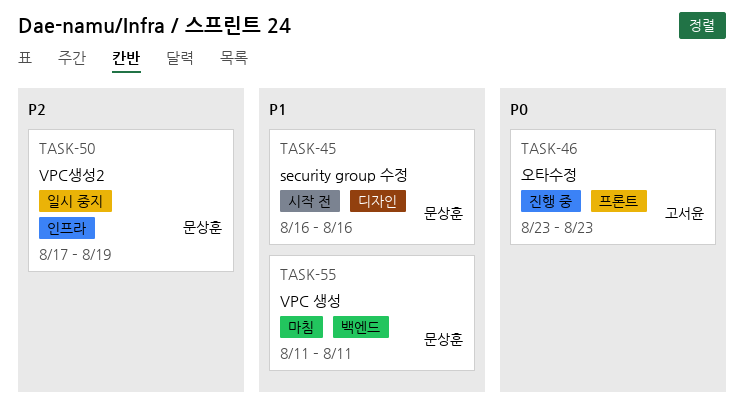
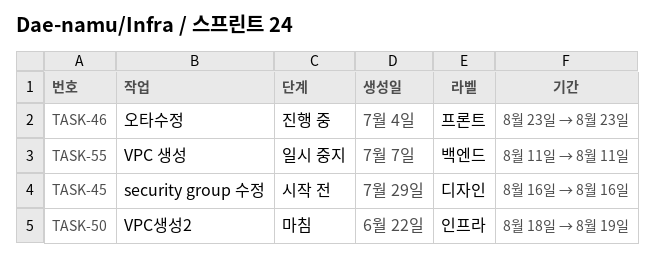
TASK-50, status: 일시 중지 -> 마침
TASK-50, start: Aug 17 -> Aug 18
TASK-55, status: 마침 -> 일시 중지

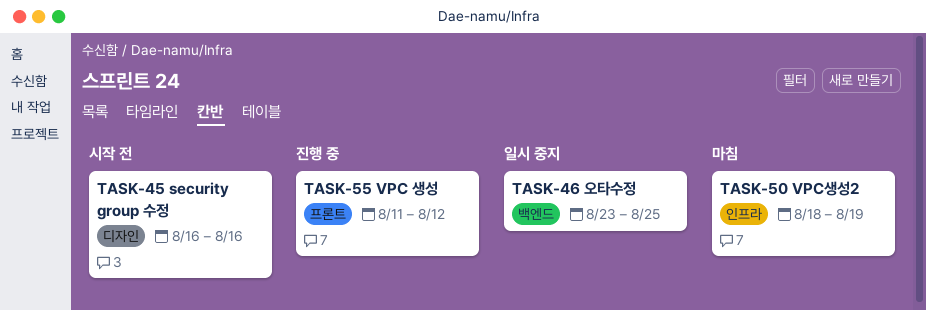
TASK-46, status: 진행 중 -> 일시 중지
TASK-46, label: 프론트 -> 백엔드
TASK-46, due: Aug 23 -> Aug 25
TASK-55, status: 일시 중지 -> 진행 중
TASK-55, label: 백엔드 -> 프론트
TASK-55, due: Aug 11 -> Aug 12

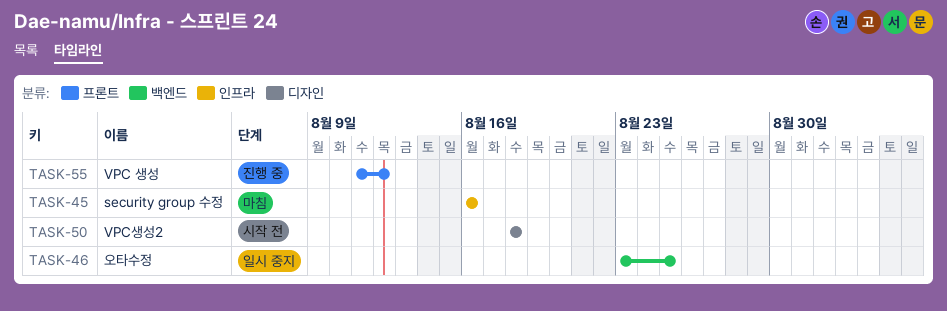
TASK-45, status: 시작 전 -> 마침
TASK-45, label: 디자인 -> 인프라
TASK-50, status: 마침 -> 시작 전
TASK-50, label: 인프라 -> 디자인
TASK-50, due: Aug 19 -> Aug 18

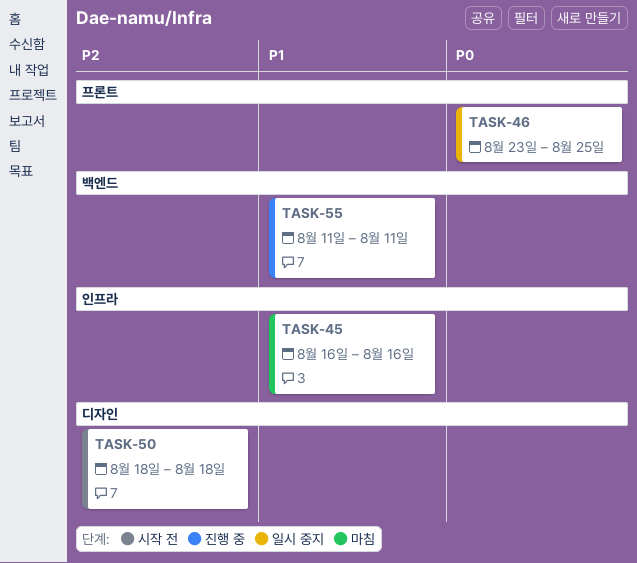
TASK-46, label: 백엔드 -> 프론트
TASK-55, label: 프론트 -> 백엔드
TASK-55, due: Aug 12 -> Aug 11

